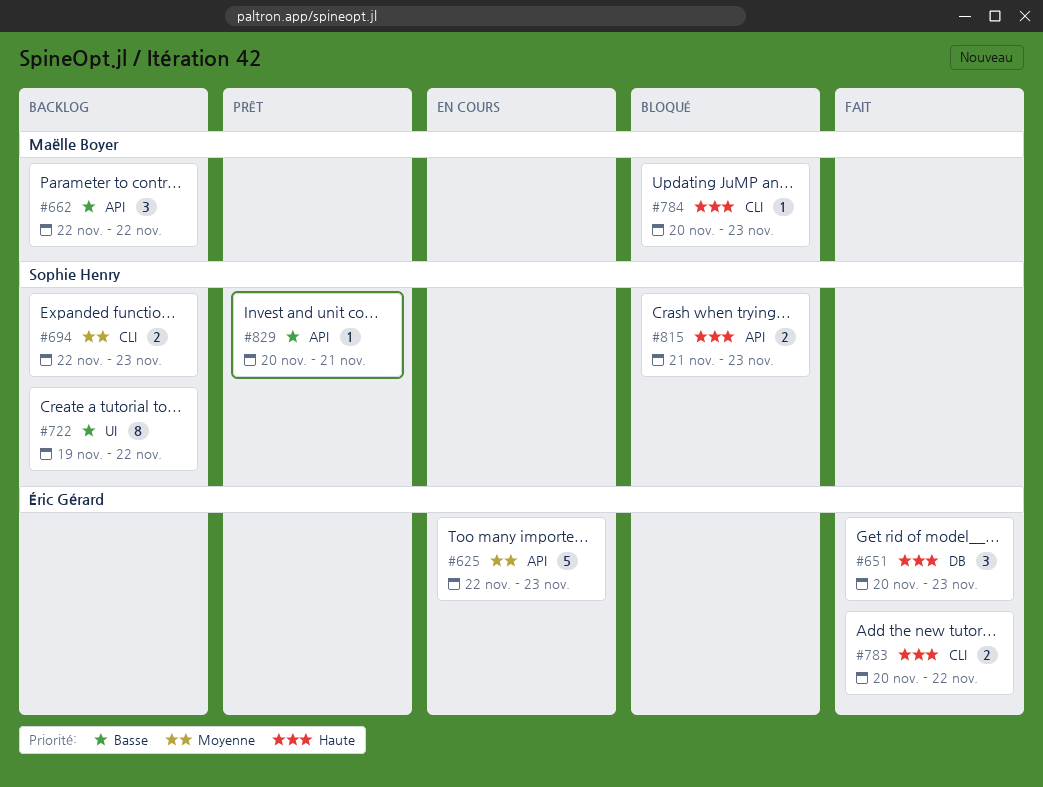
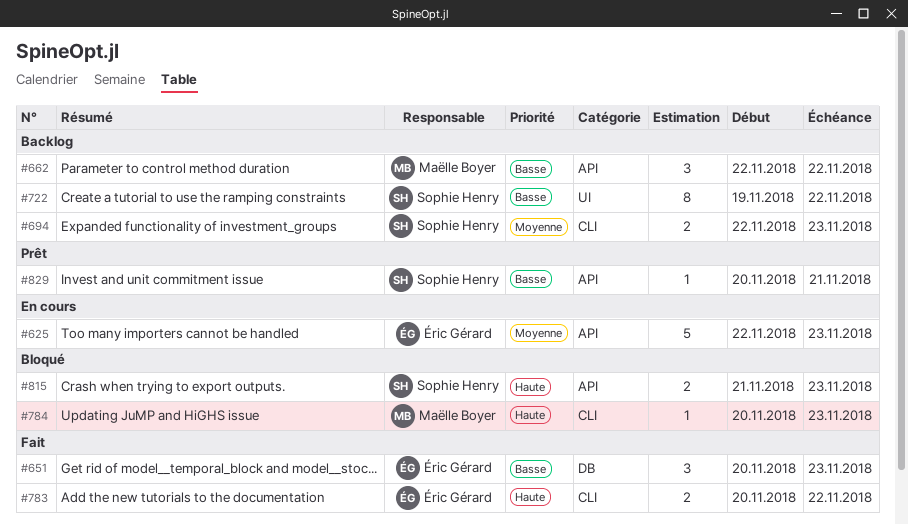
#651, priority: Haute -> Basse

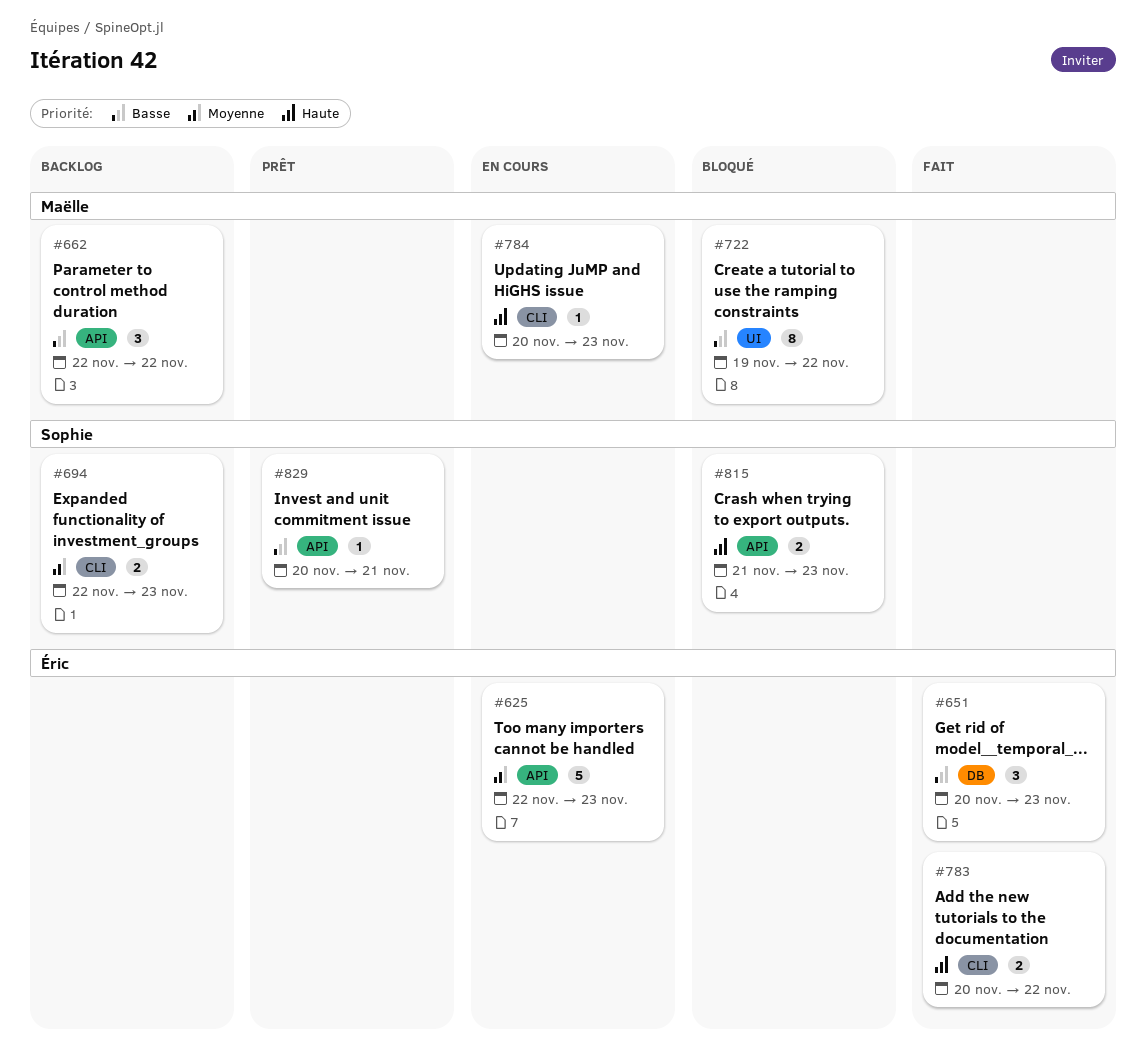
#722, status: Backlog -> Bloqué
#722, owner: Sophie Henry -> Maëlle Boyer
#784, status: Bloqué -> En cours

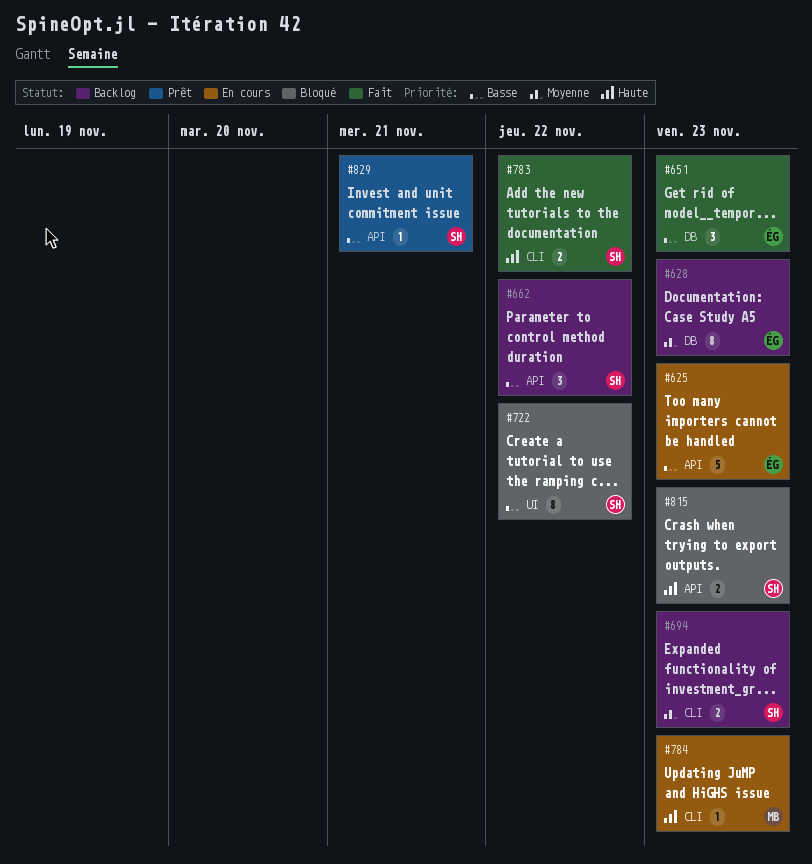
#625, priority: Moyenne -> Basse
#628: none -> present
#662, owner: Maëlle -> Sophie
#722, owner: Maëlle -> Sophie
#783, owner: Éric -> Sophie

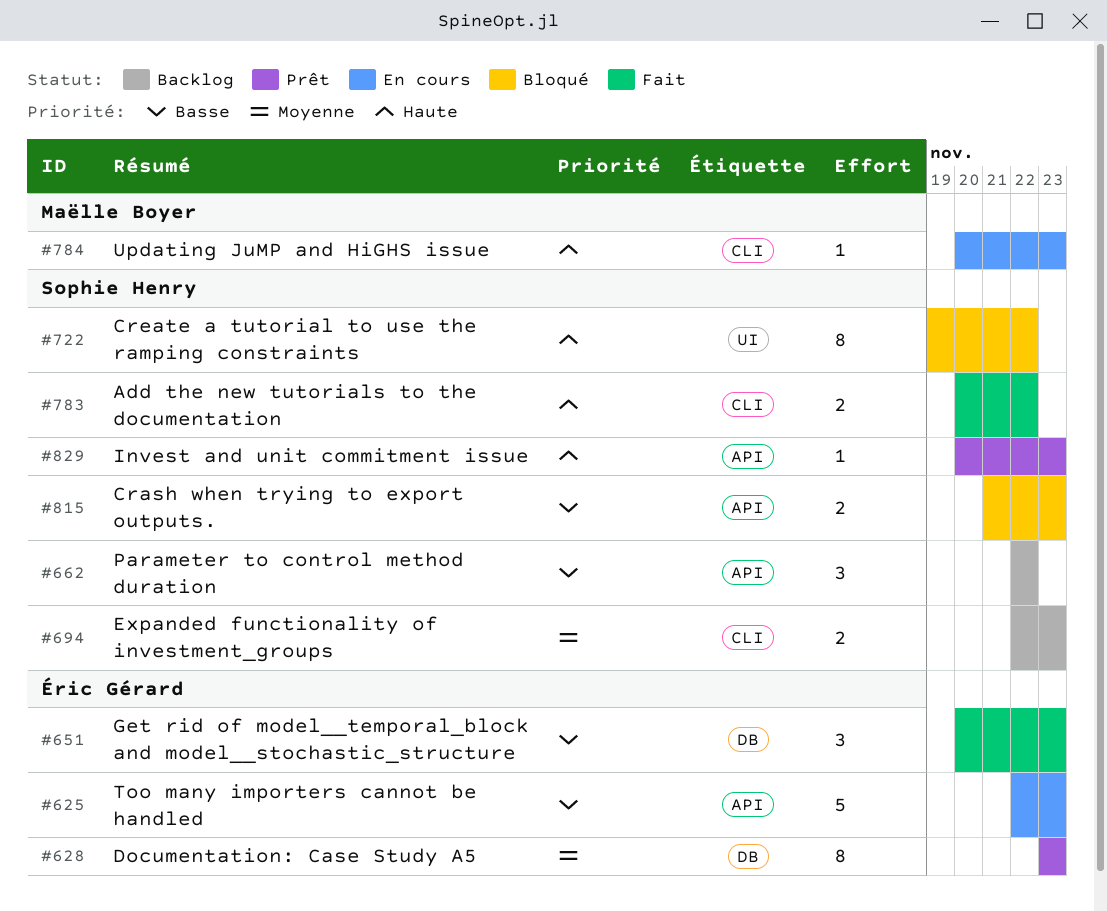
#628, status: Backlog -> Prêt
#722, priority: Basse -> Haute
#815, priority: Haute -> Basse
#829, priority: Basse -> Haute
#829, due: Nov 21 -> Nov 23

